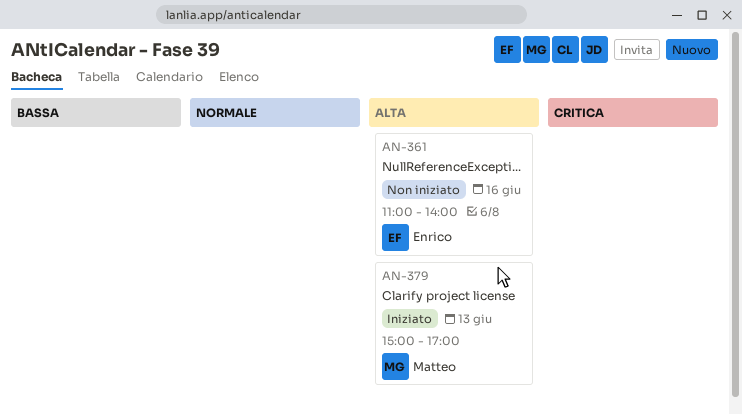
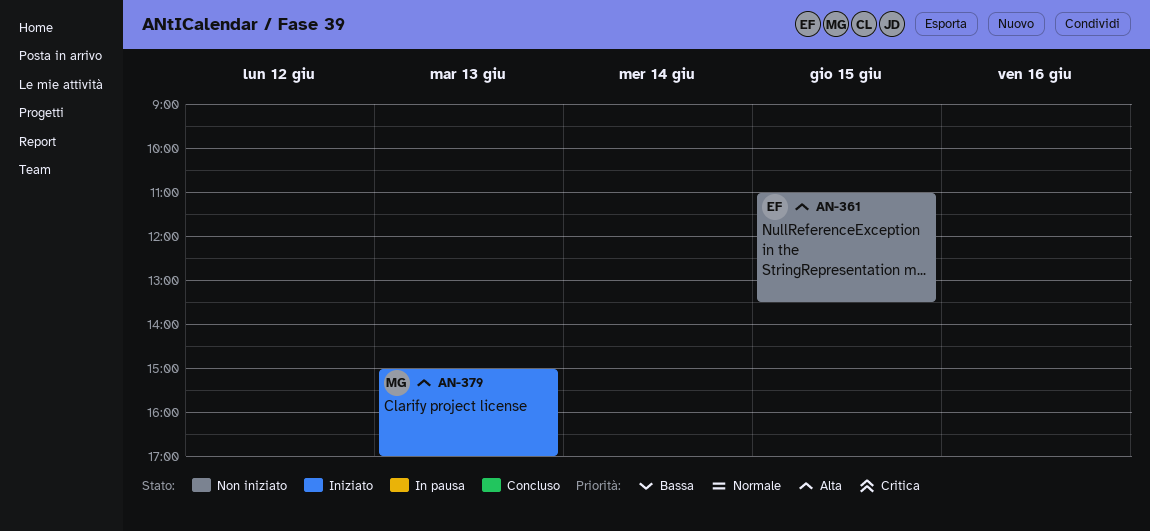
AN-361, day: Jun 16 -> Jun 15
AN-361, ends: 14:00 -> 13:30

